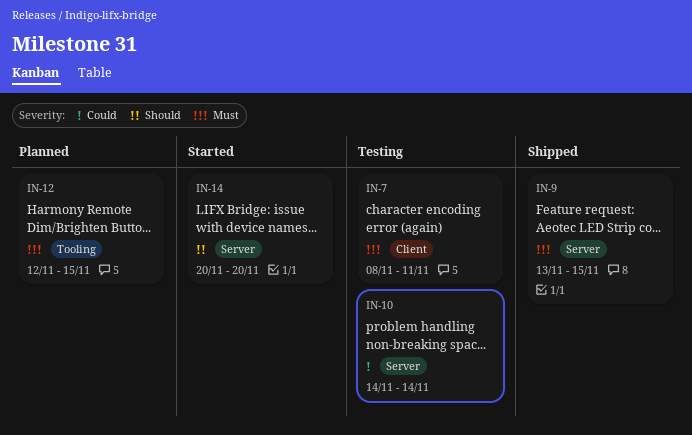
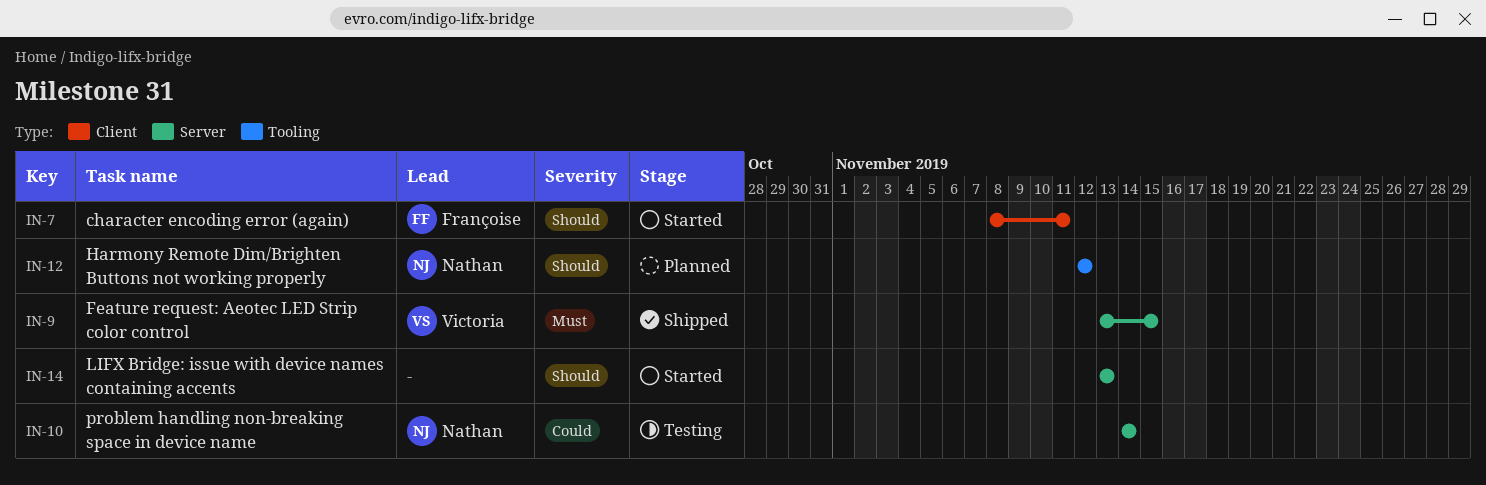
IN-7, status: Testing -> Started
IN-7, priority: Must -> Should
IN-12, priority: Must -> Should
IN-12, due: Nov 15 -> Nov 12
IN-14, start: Nov 20 -> Nov 13
IN-14, due: Nov 20 -> Nov 13

